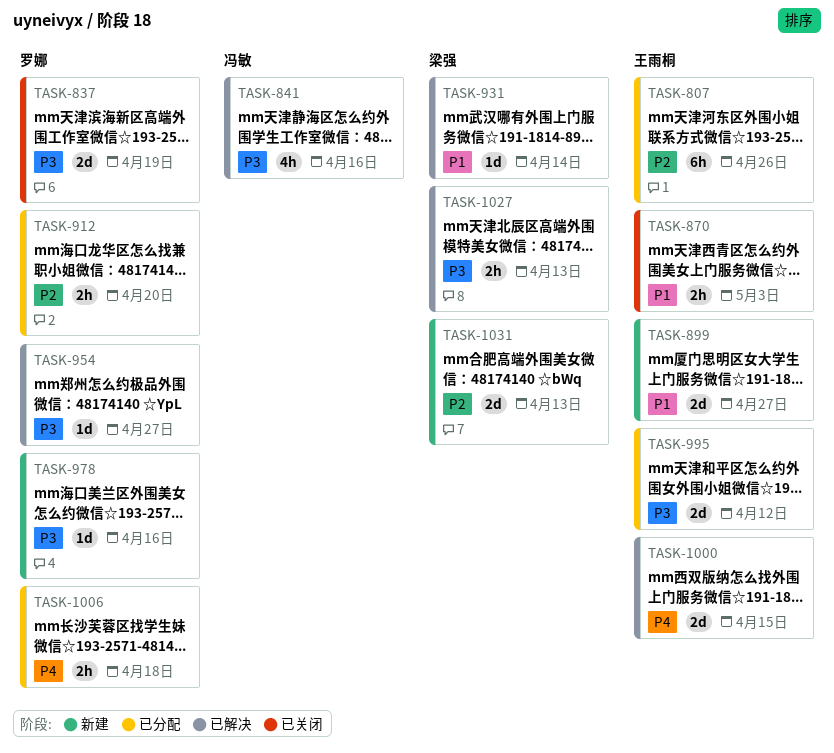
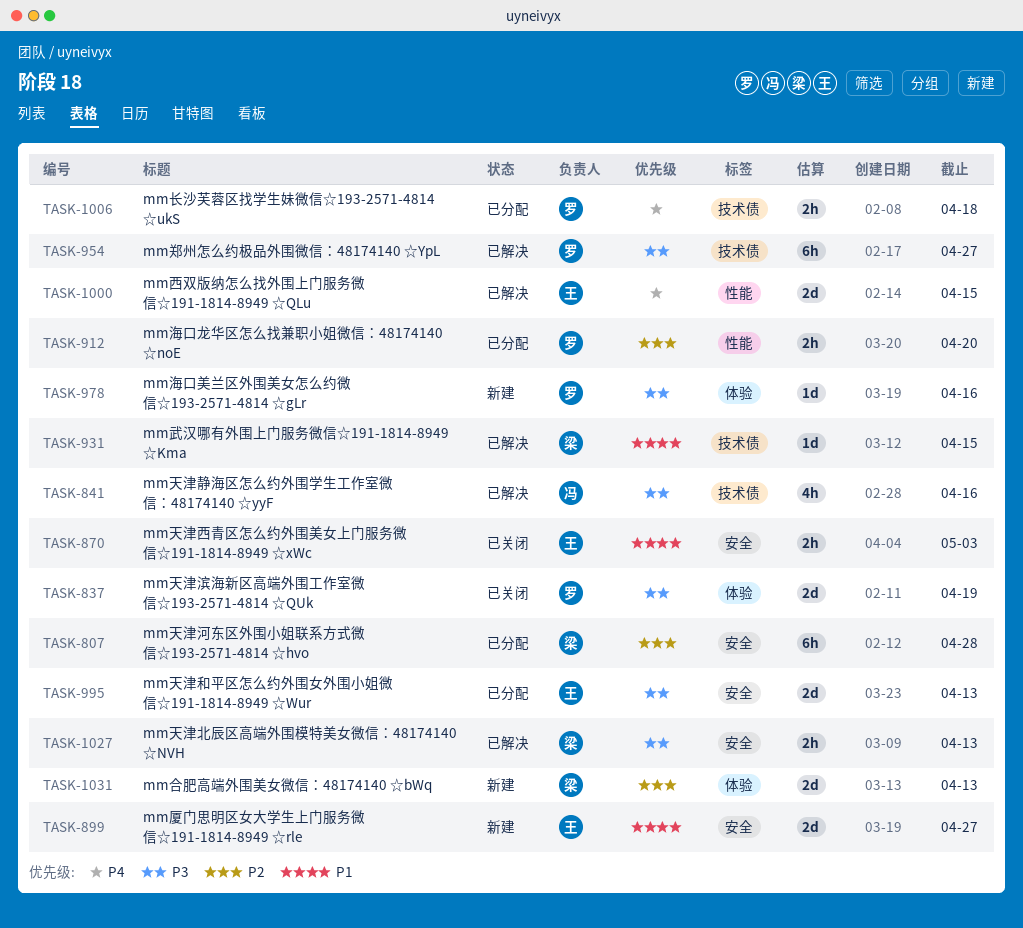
TASK-807, owner: 王雨桐 -> 梁强
TASK-807, due: Apr 26 -> Apr 28
TASK-931, due: Apr 14 -> Apr 15
TASK-954, estimate: 1d -> 6h
TASK-995, due: Apr 12 -> Apr 13

